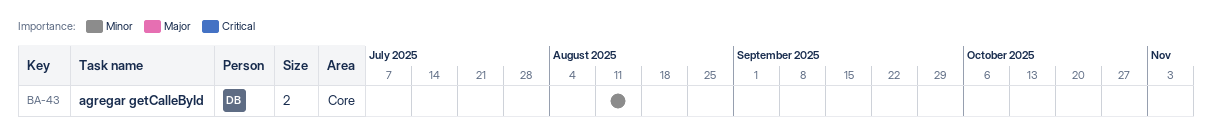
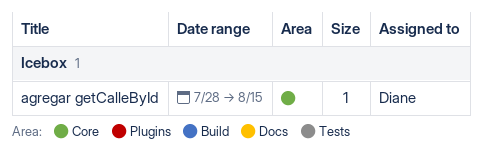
agregar getCalleById, estimate: 2 -> 1
agregar getCalleById, start: Aug 11 -> Jul 28

